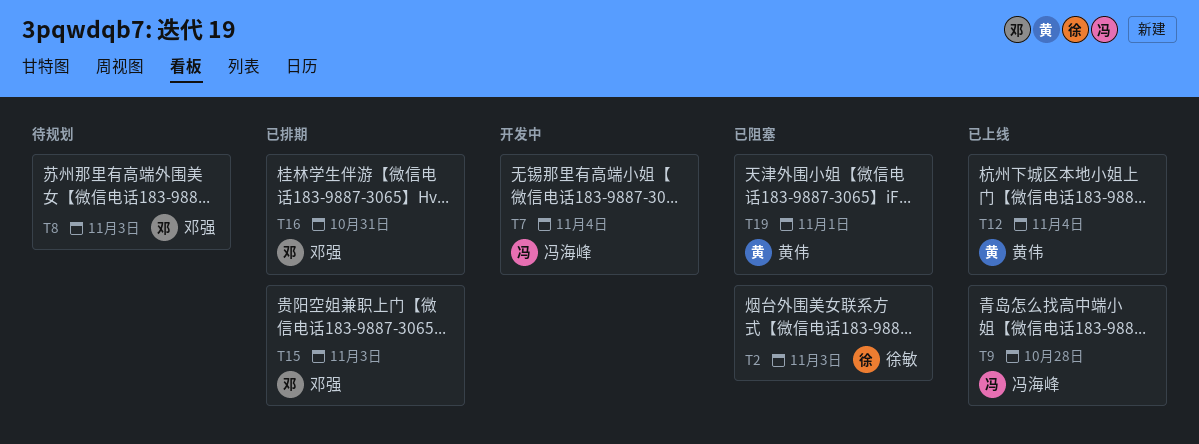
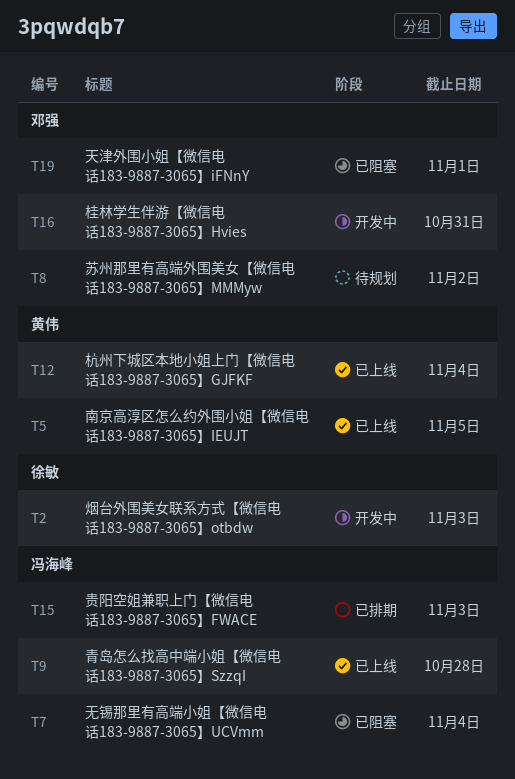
T2, status: 已阻塞 -> 开发中
T5: none -> present
T7, status: 开发中 -> 已阻塞
T8, due: Nov 3 -> Nov 2
T15, owner: 邓强 -> 冯海峰
T16, status: 已排期 -> 开发中
T19, owner: 黄伟 -> 邓强

